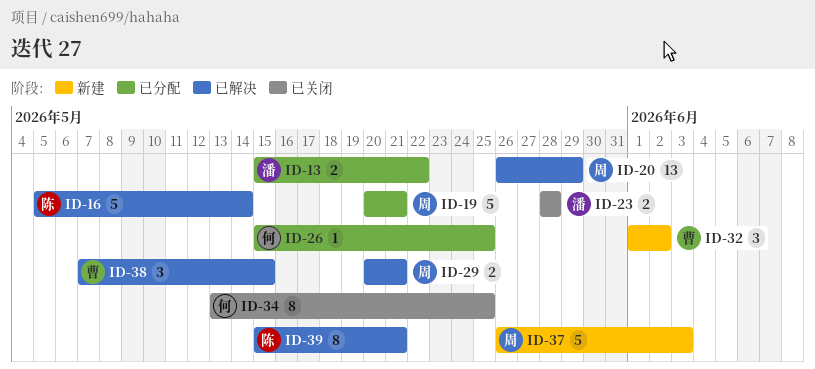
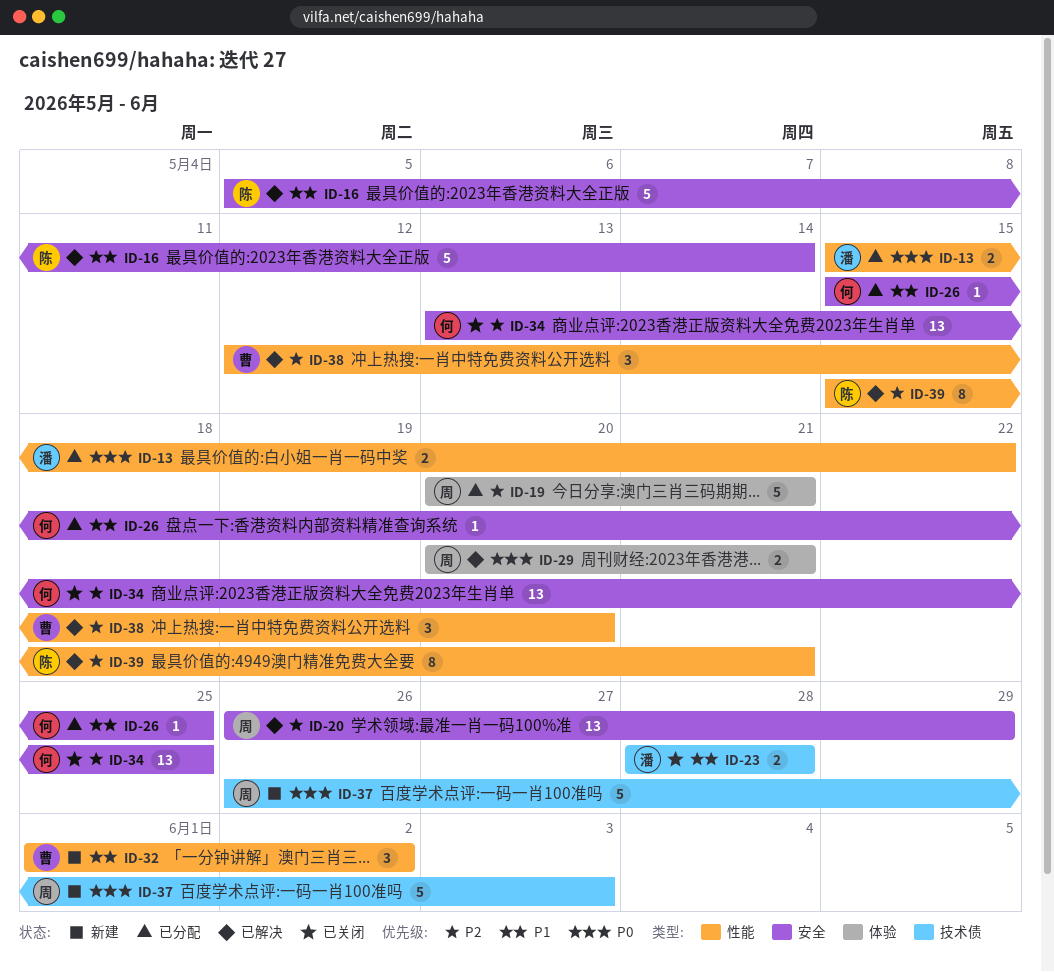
ID-34, estimate: 8 -> 13
ID-38, start: May 7 -> May 12
ID-38, due: May 15 -> May 20

